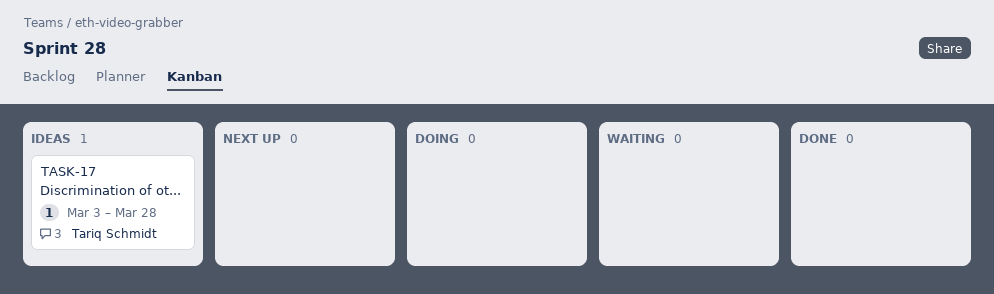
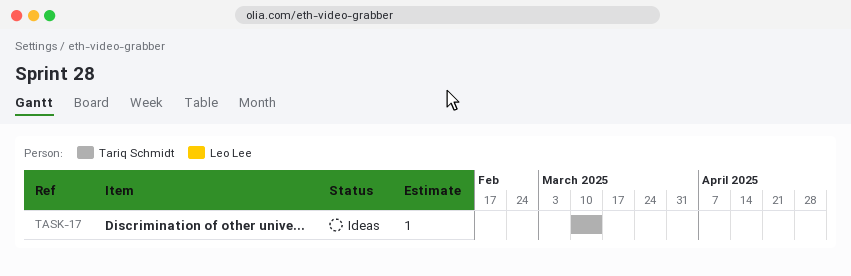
TASK-17, start: Mar 3 -> Mar 10
TASK-17, due: Mar 28 -> Mar 14

